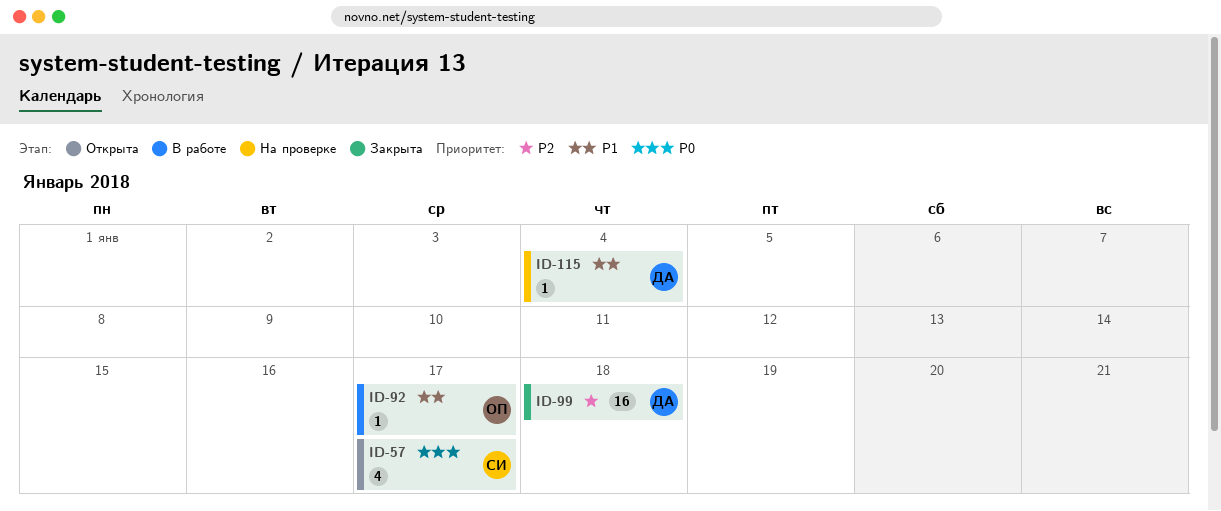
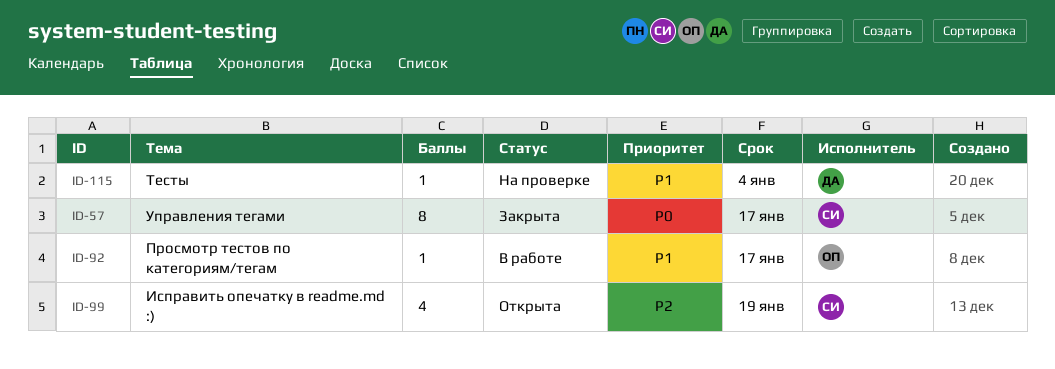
ID-57, status: Открыта -> Закрыта
ID-57, estimate: 4 -> 8
ID-99, status: Закрыта -> Открыта
ID-99, owner: ДА -> СИ
ID-99, estimate: 16 -> 4
ID-99, due: Jan 18 -> Jan 19

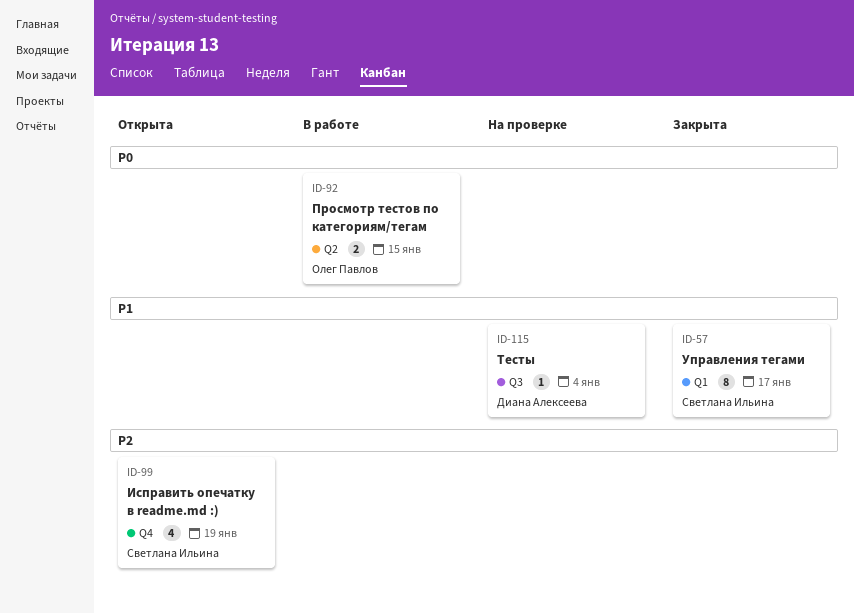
ID-57, priority: P0 -> P1
ID-92, priority: P1 -> P0
ID-92, estimate: 1 -> 2
ID-92, due: Jan 17 -> Jan 15

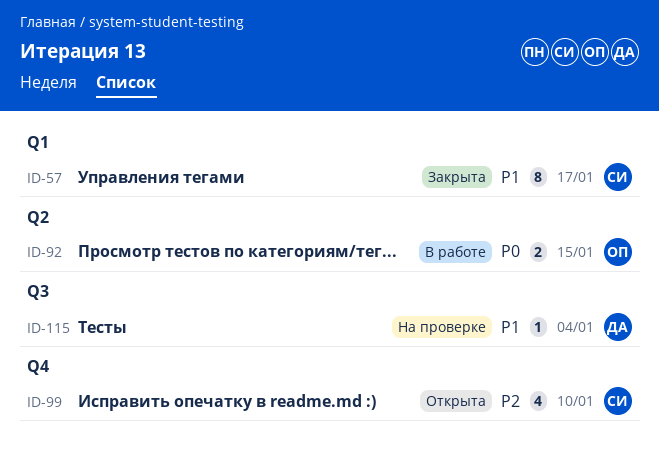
ID-99, due: Jan 19 -> Jan 10

